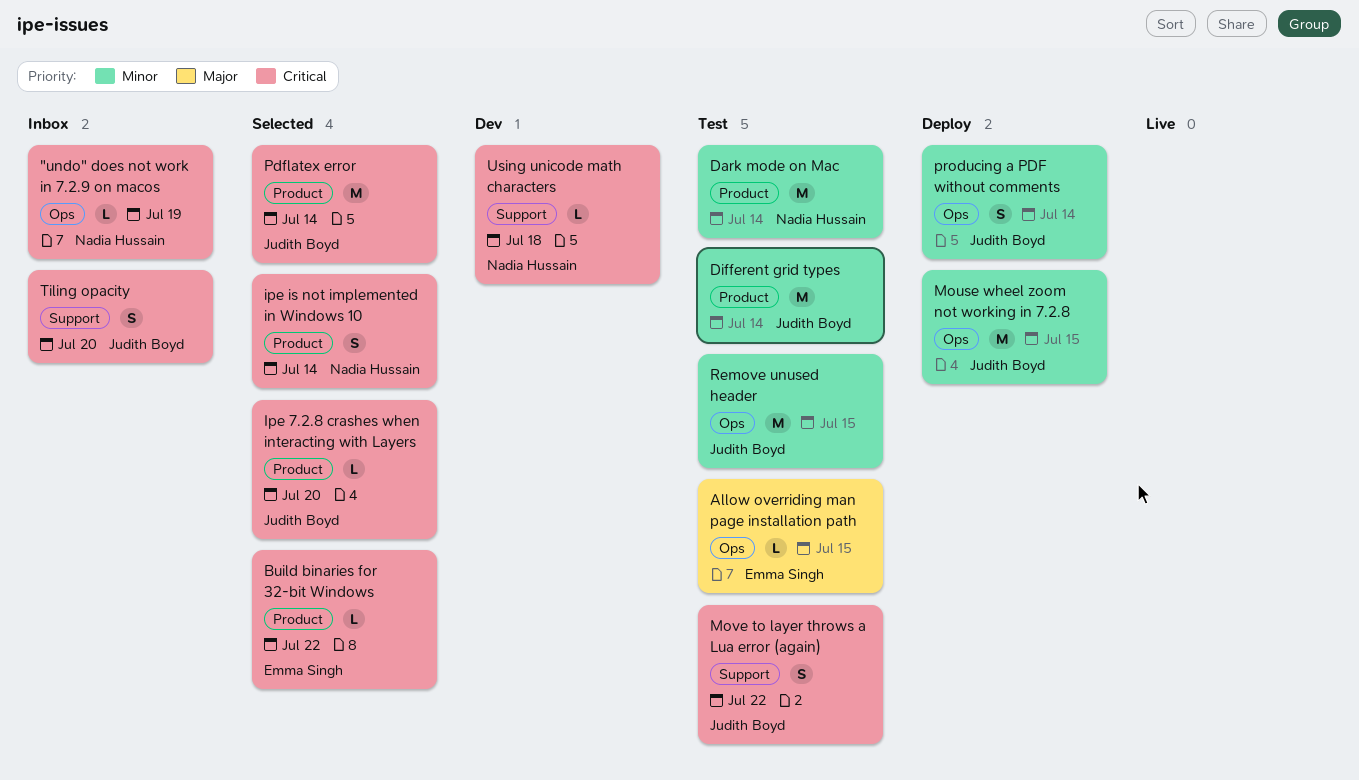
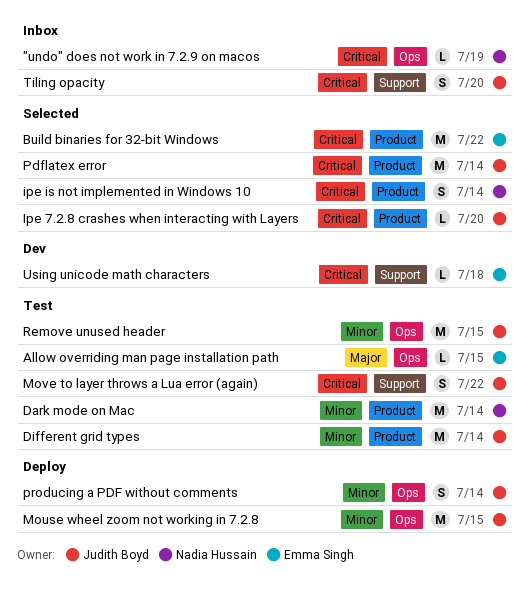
Build binaries for 32-bit Windows, estimate: L -> M
Using unicode math characters, owner: Nadia Hussain -> Emma Singh

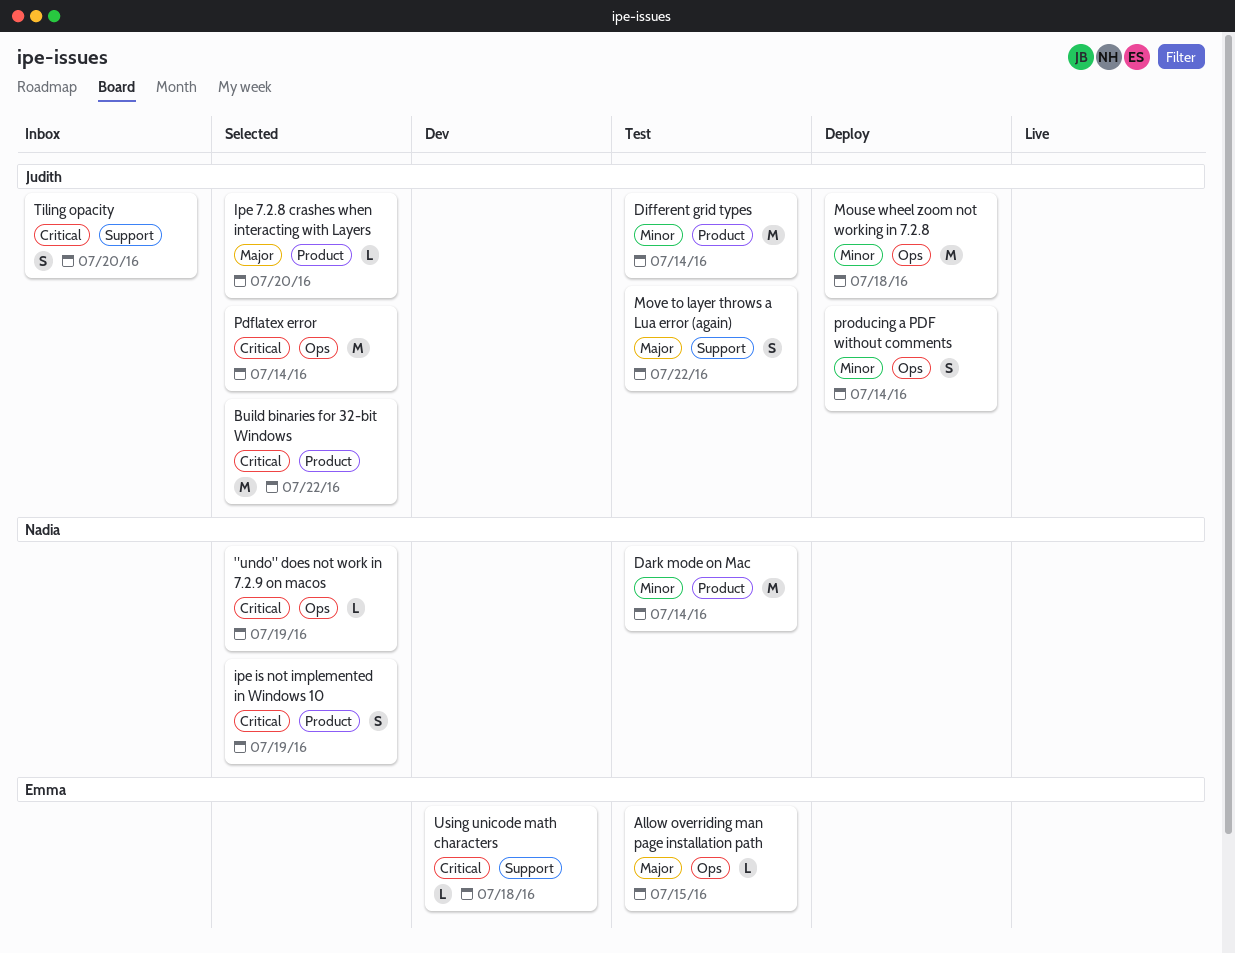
"undo" does not work in 7.2.9 on macos, status: Inbox -> Selected
Build binaries for 32-bit Windows, owner: Emma Singh -> Judith Boyd
Ipe 7.2.8 crashes when interacting with Layers, priority: Critical -> Major
ipe is not implemented in Windows 10, due: Jul 14 -> Jul 19
Mouse wheel zoom not working in 7.2.8, due: Jul 15 -> Jul 18
Move to layer throws a Lua error (again), priority: Critical -> Major
Pdflatex error, label: Product -> Ops
Remove unused header: present -> none

